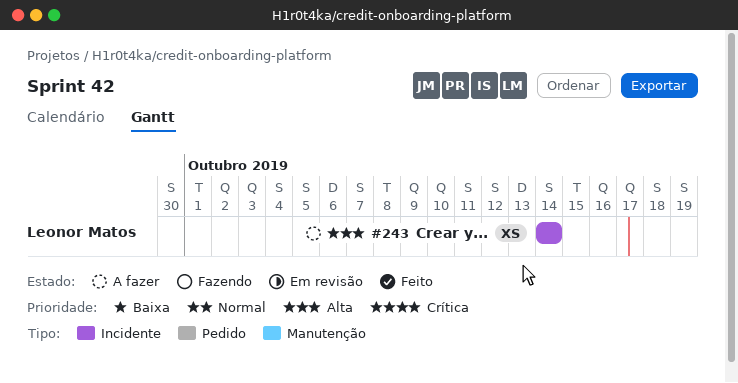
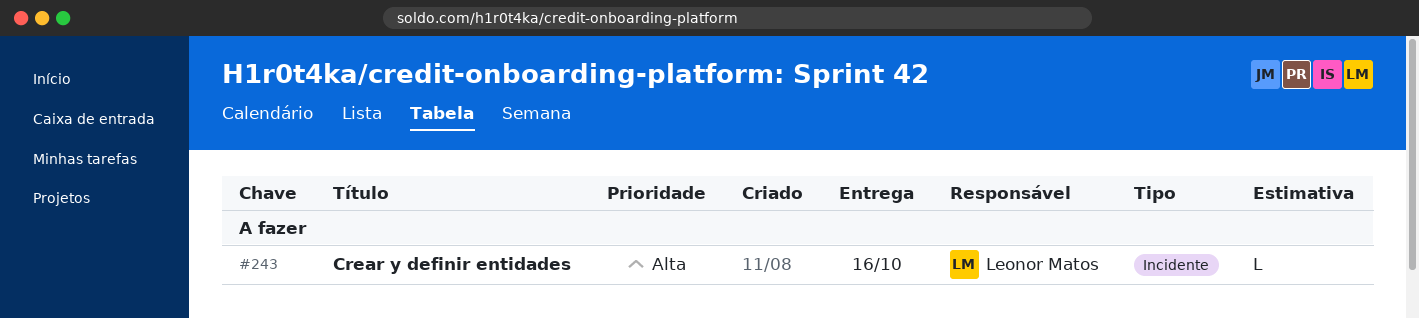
#243, estimate: XS -> L
#243, due: Oct 14 -> Oct 16

